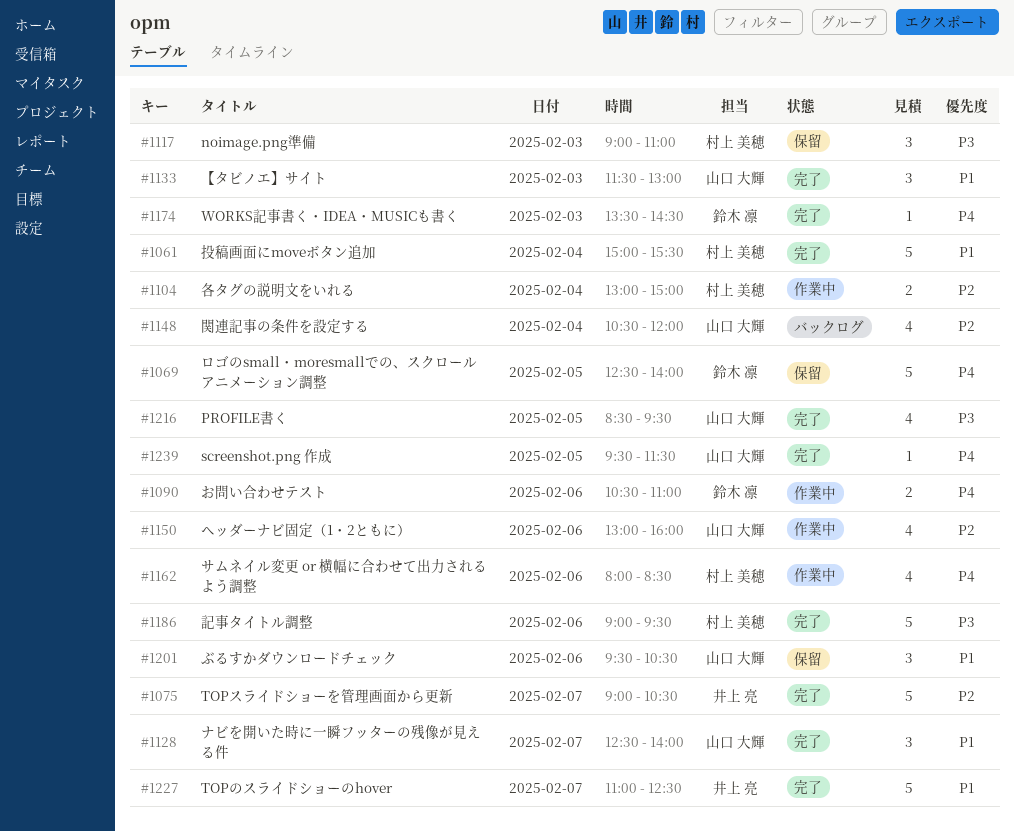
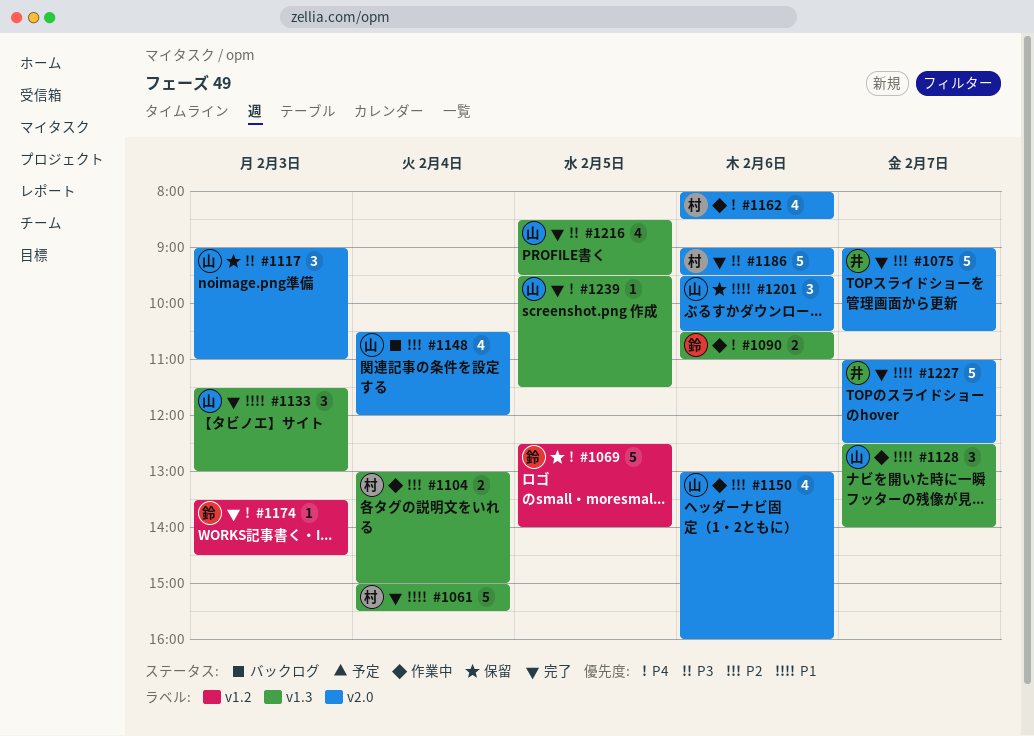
#1117, owner: 村上 美穂 -> 山口 大輝
#1128, status: 完了 -> 作業中

